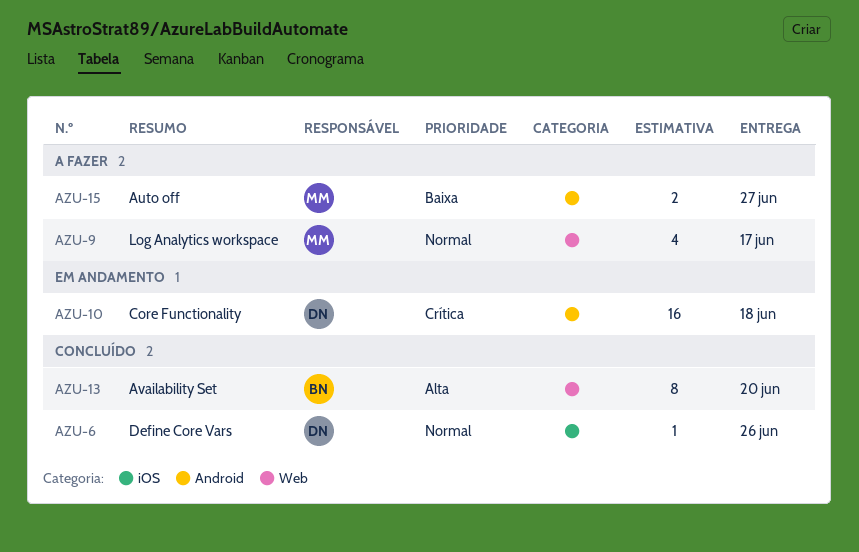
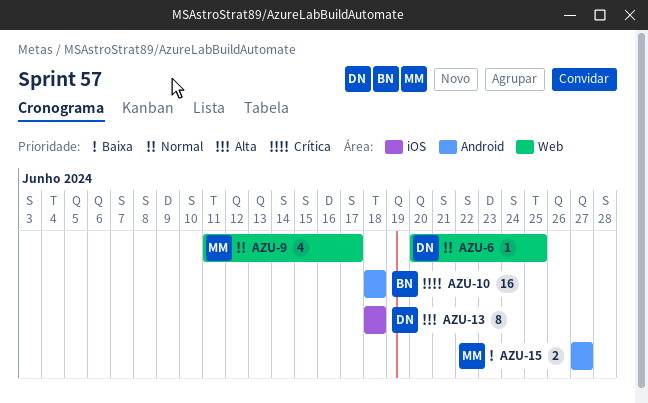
AZU-6, label: iOS -> Web
AZU-6, due: Jun 26 -> Jun 25
AZU-10, owner: DN -> BN
AZU-13, owner: BN -> DN
AZU-13, label: Web -> iOS
AZU-13, due: Jun 20 -> Jun 18

